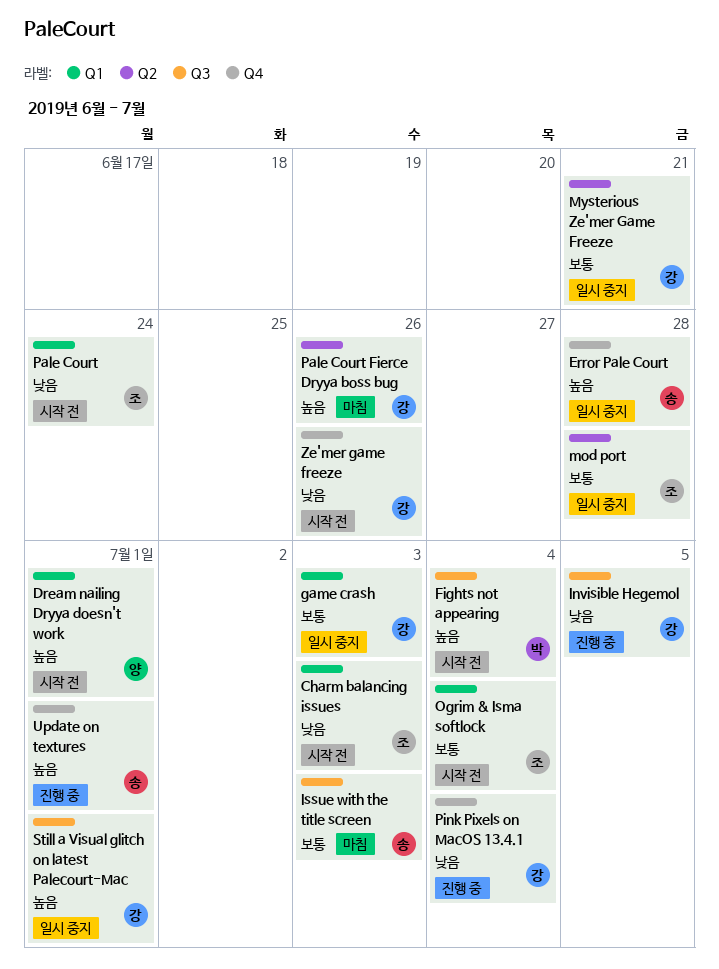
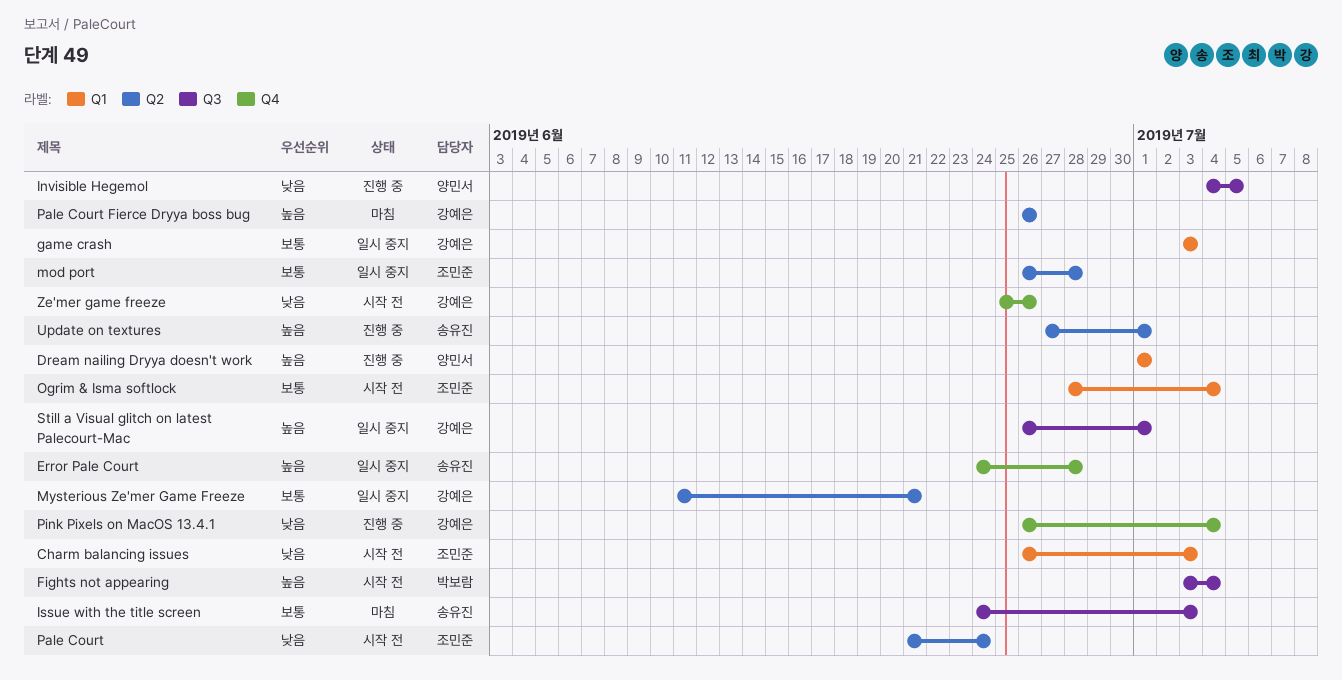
Dream nailing Dryya doesn't work, status: 시작 전 -> 진행 중
Invisible Hegemol, owner: 강예은 -> 양민서
Pale Court, label: Q1 -> Q2
Update on textures, label: Q4 -> Q2

